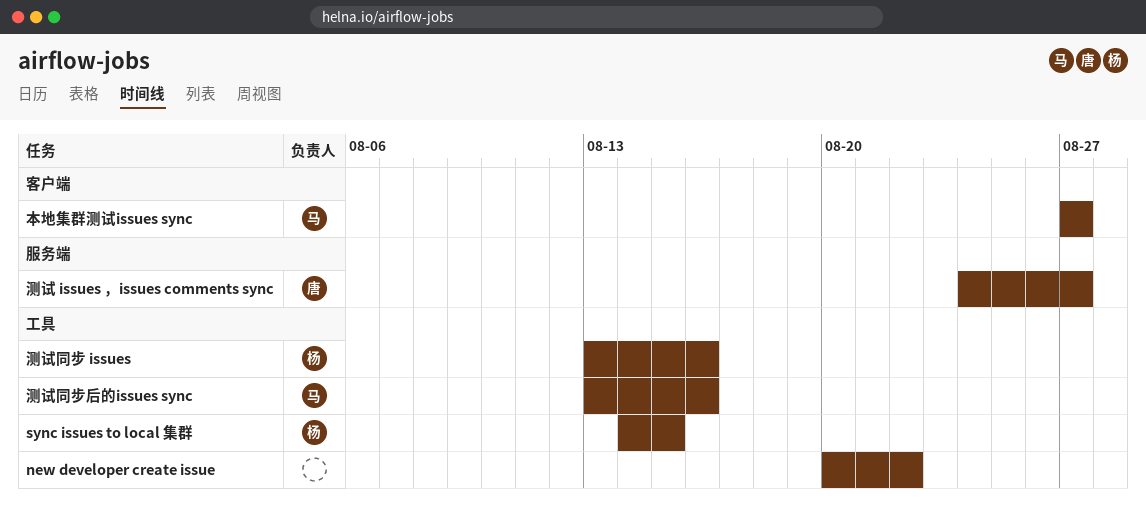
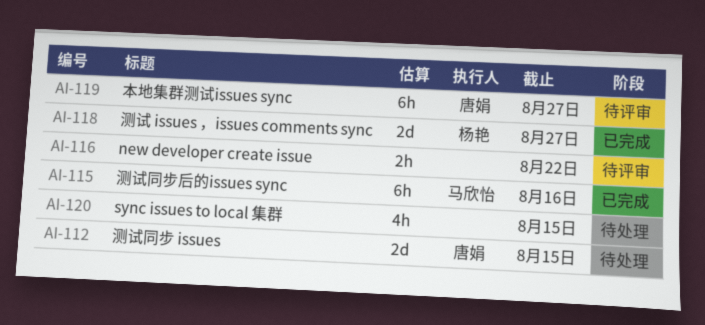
sync issues to local 集群, owner: 杨艳 -> none
本地集群测试issues sync, owner: 马欣怡 -> 唐娟
测试 issues ，issues comments sync, owner: 唐娟 -> 杨艳
测试同步 issues, owner: 杨艳 -> 唐娟
测试同步 issues, due: Aug 16 -> Aug 15

